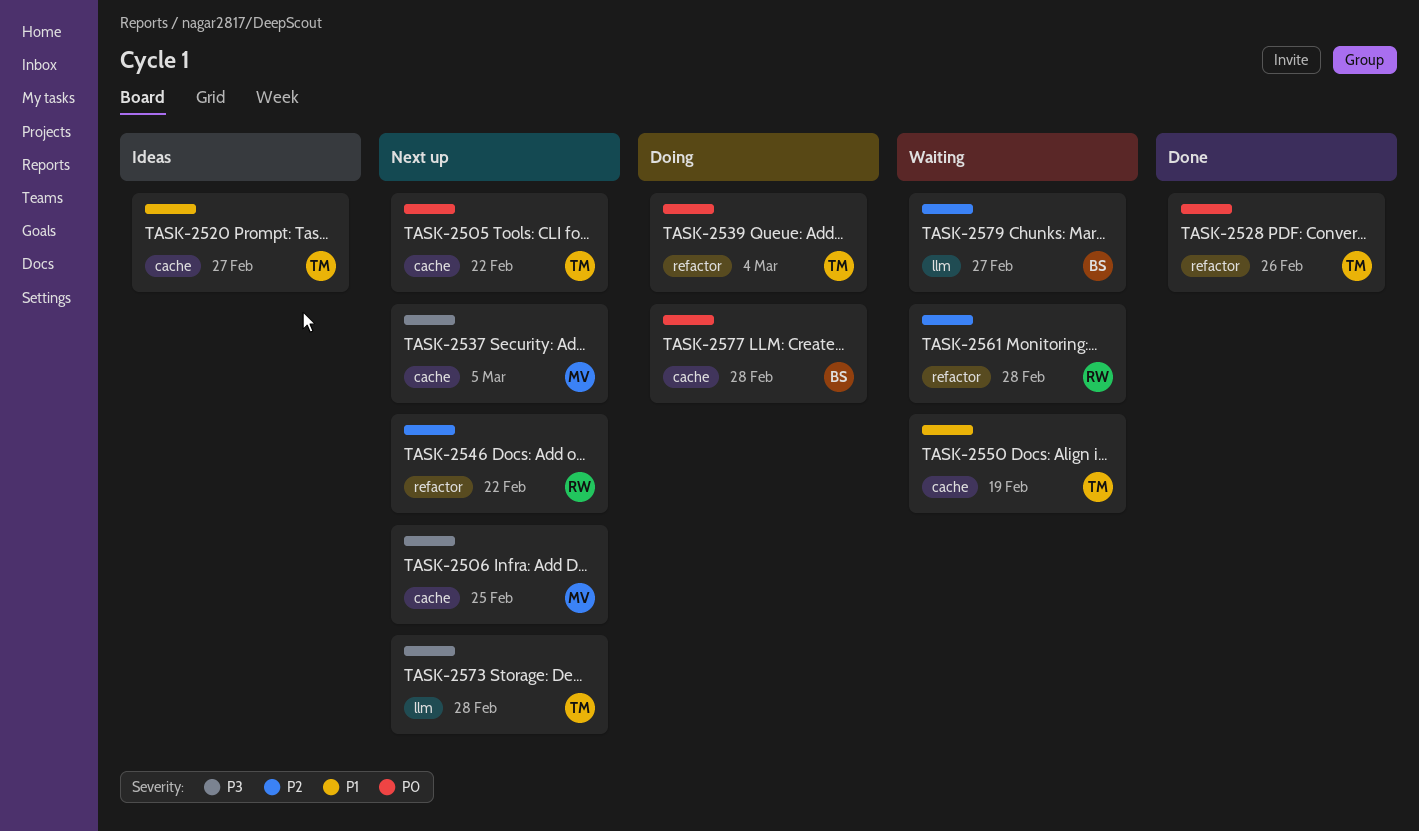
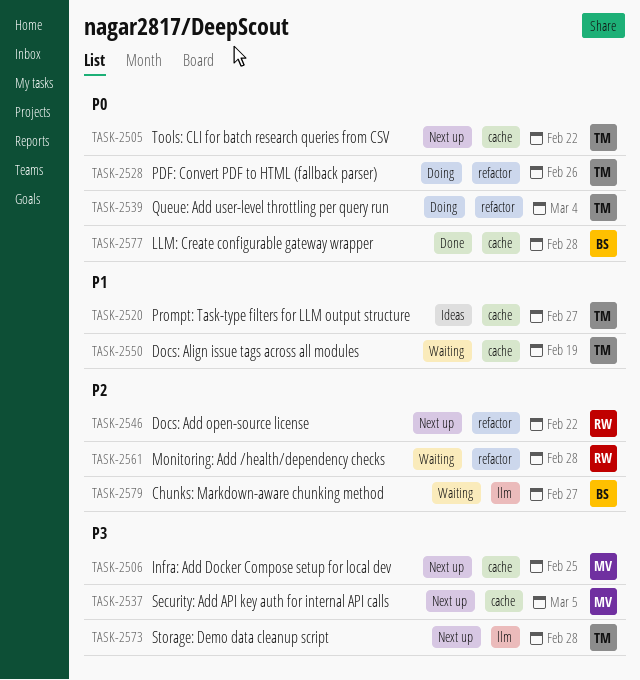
TASK-2528, status: Done -> Doing
TASK-2577, status: Doing -> Done

